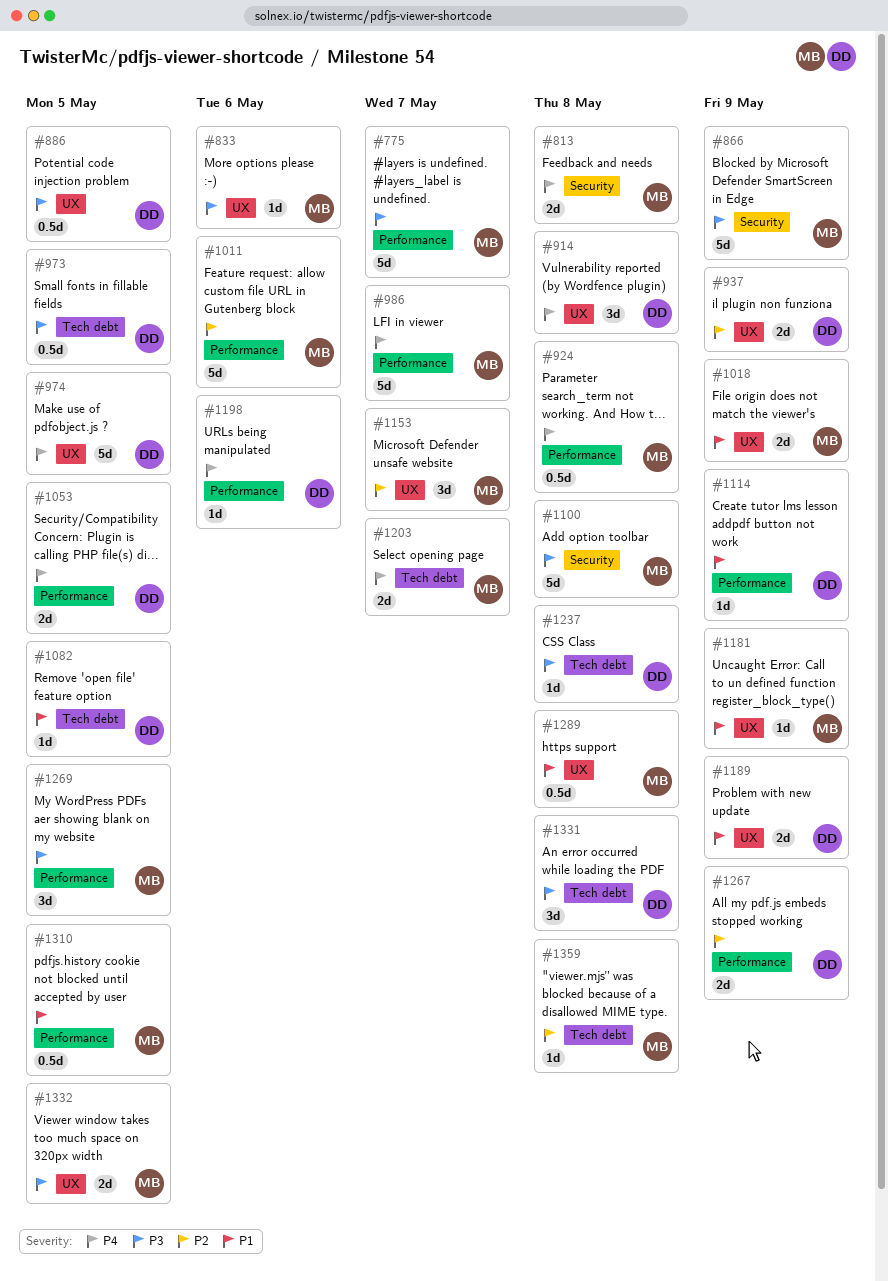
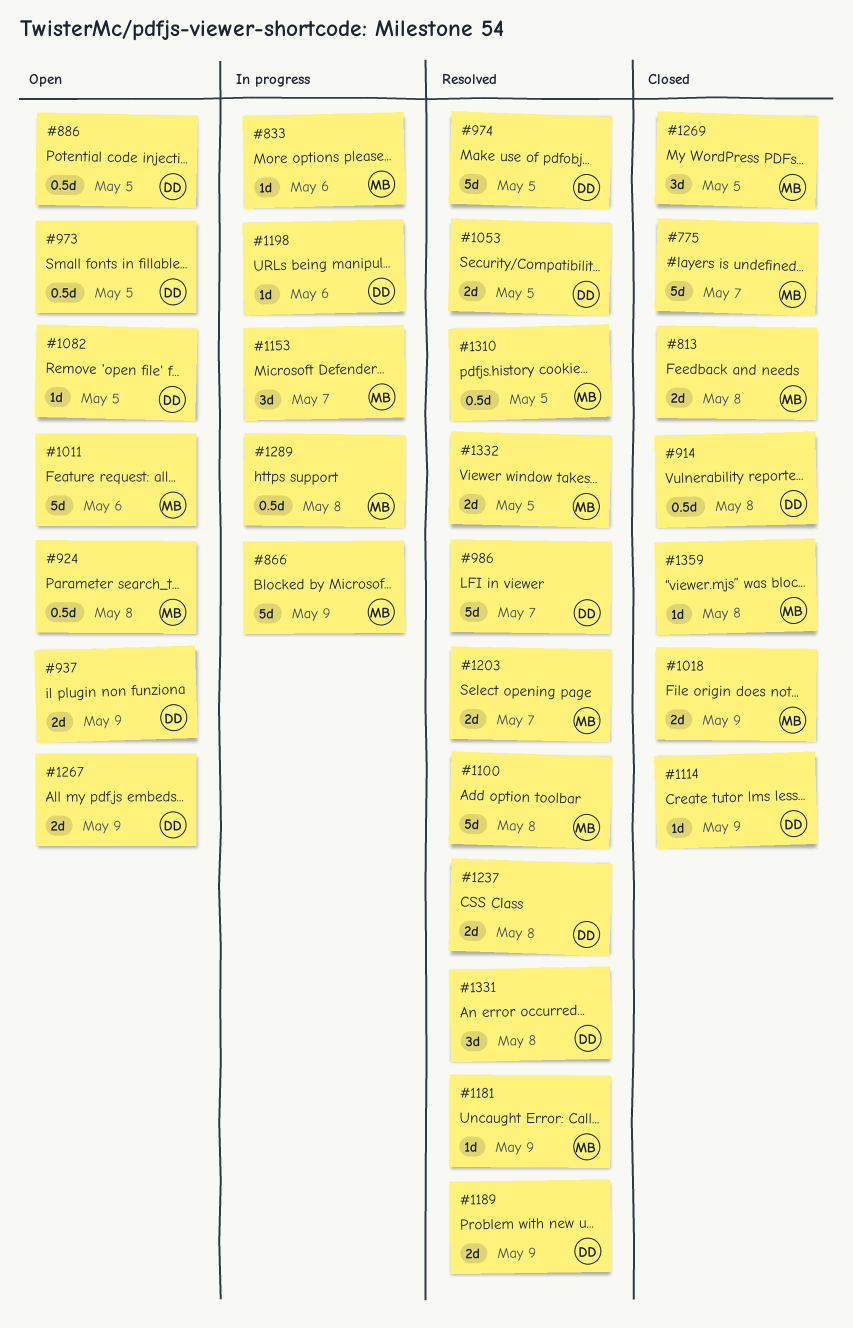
#914, estimate: 3d -> 0.5d
#986, owner: MB -> DD
#1237, estimate: 1d -> 2d

